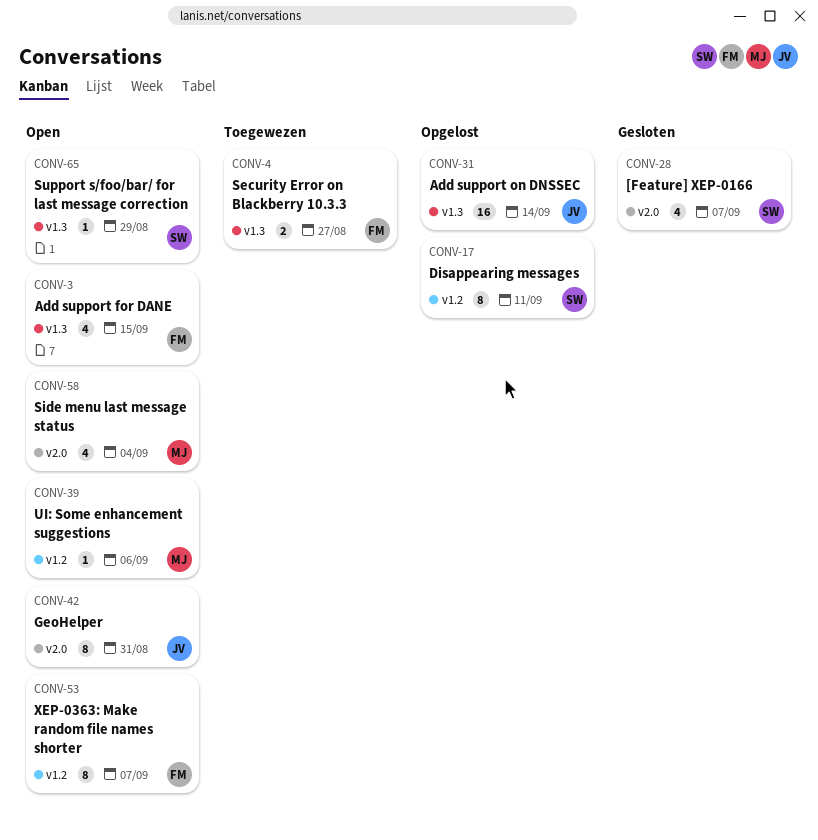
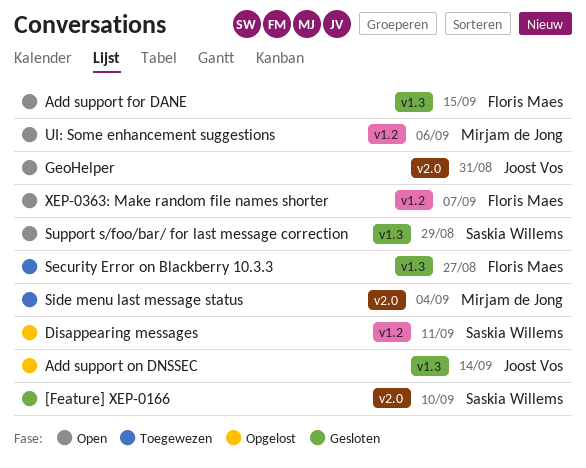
[Feature] XEP-0166, due: Sep 7 -> Sep 10
Side menu last message status, status: Open -> Toegewezen

